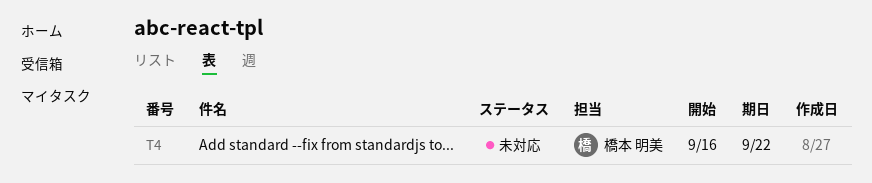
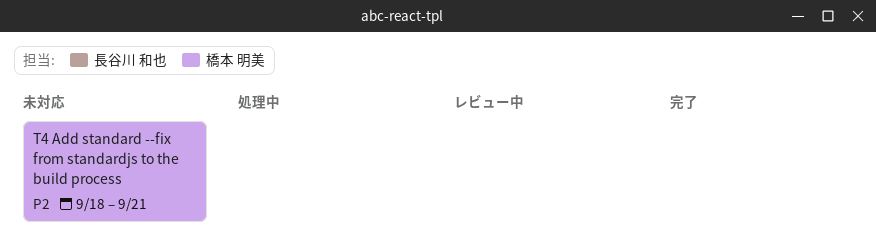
T4, start: Sep 16 -> Sep 18
T4, due: Sep 22 -> Sep 21

